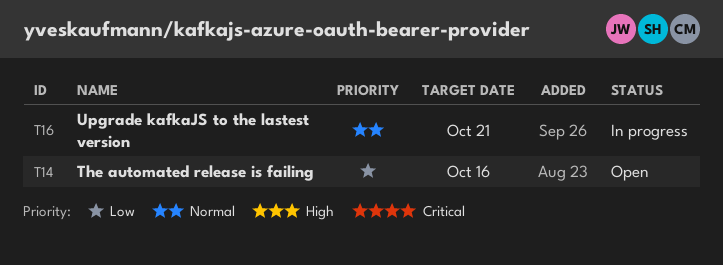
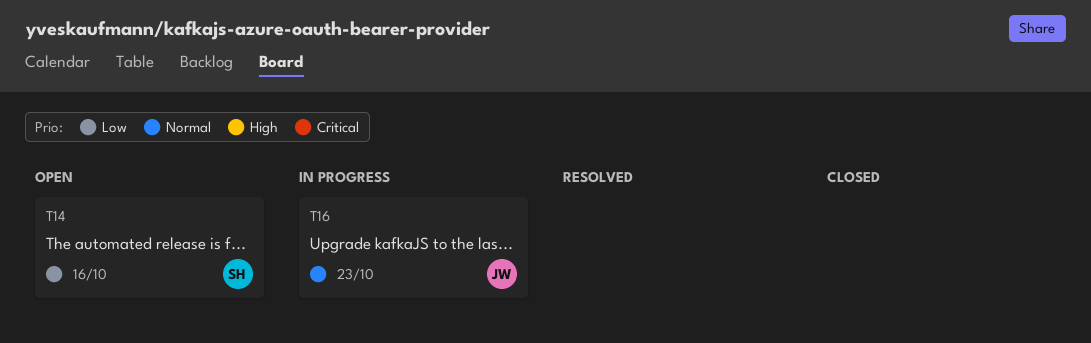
T16, due: Oct 21 -> Oct 23

